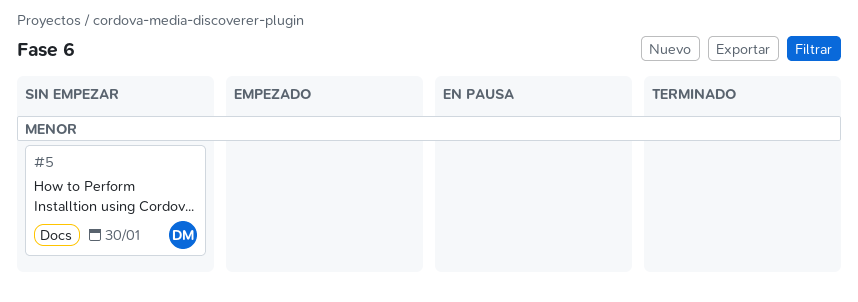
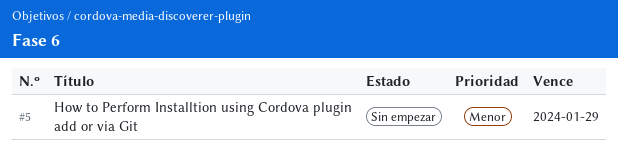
#5, due: Jan 30 -> Jan 29

